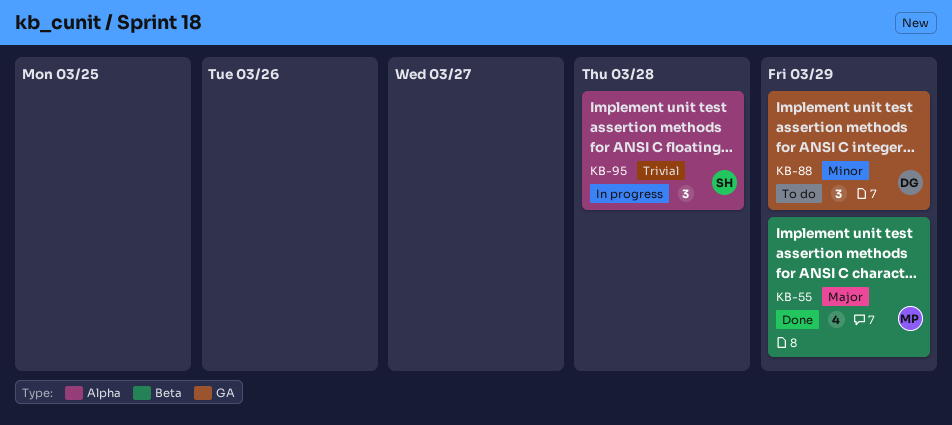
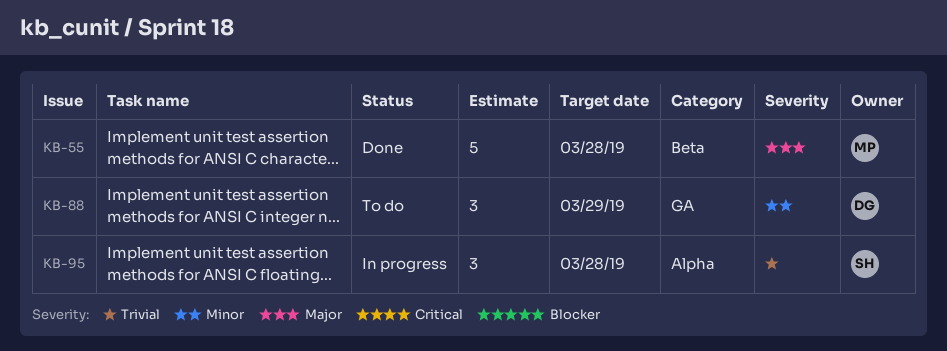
KB-55, estimate: 4 -> 5
KB-55, due: Mar 29 -> Mar 28

